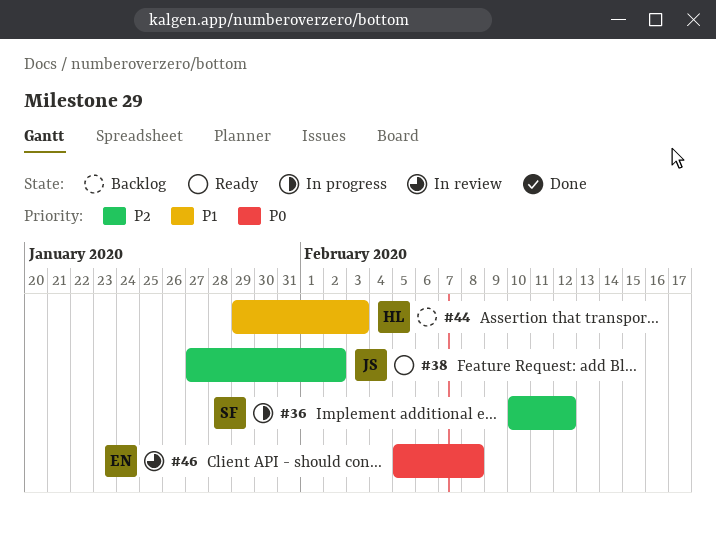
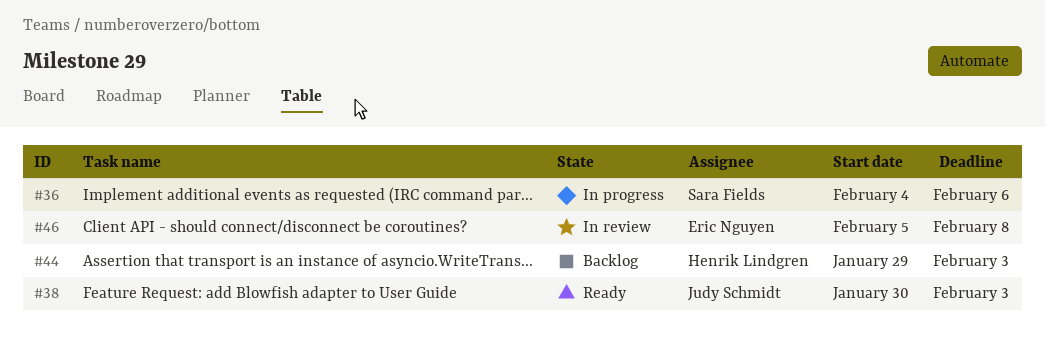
#36, start: Feb 10 -> Feb 4
#36, due: Feb 12 -> Feb 6
#38, start: Jan 27 -> Jan 30
#38, due: Feb 2 -> Feb 3

